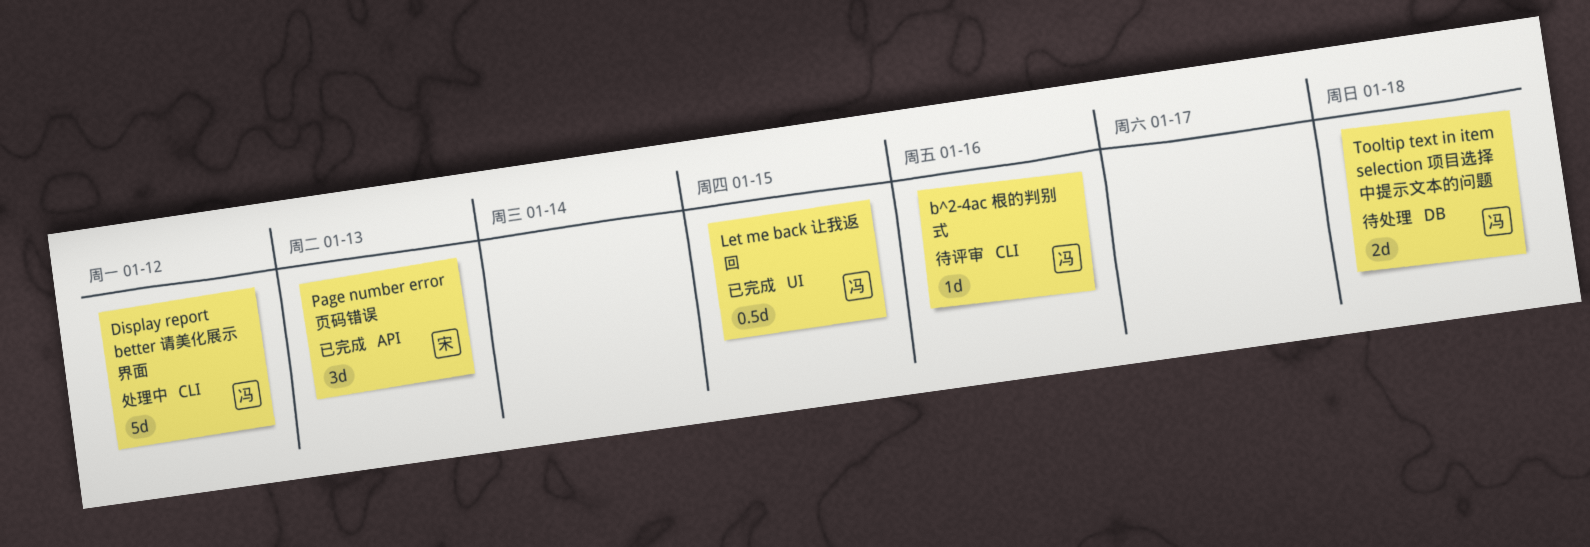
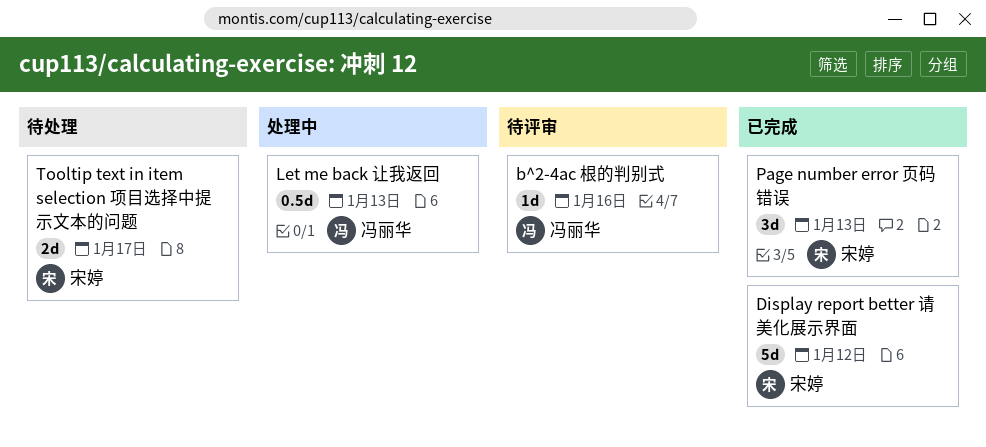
Display report better 请美化展示界面, status: 处理中 -> 已完成
Display report better 请美化展示界面, owner: 冯丽华 -> 宋婷
Let me back 让我返回, status: 已完成 -> 处理中
Let me back 让我返回, due: Jan 15 -> Jan 13
Tooltip text in item selection 项目选择中提示文本的问题, owner: 冯丽华 -> 宋婷
Tooltip text in item selection 项目选择中提示文本的问题, due: Jan 18 -> Jan 17

